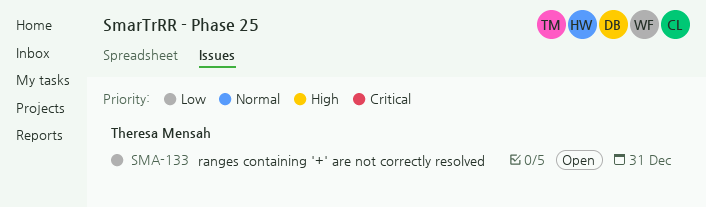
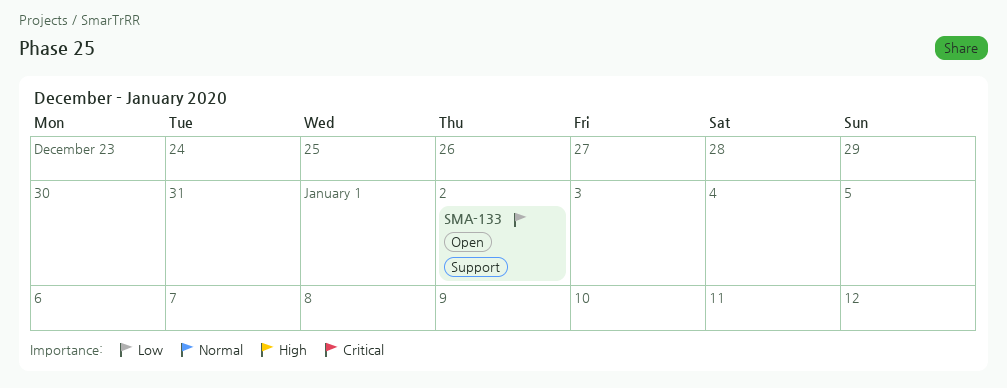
SMA-133, due: Dec 31 -> Jan 2

